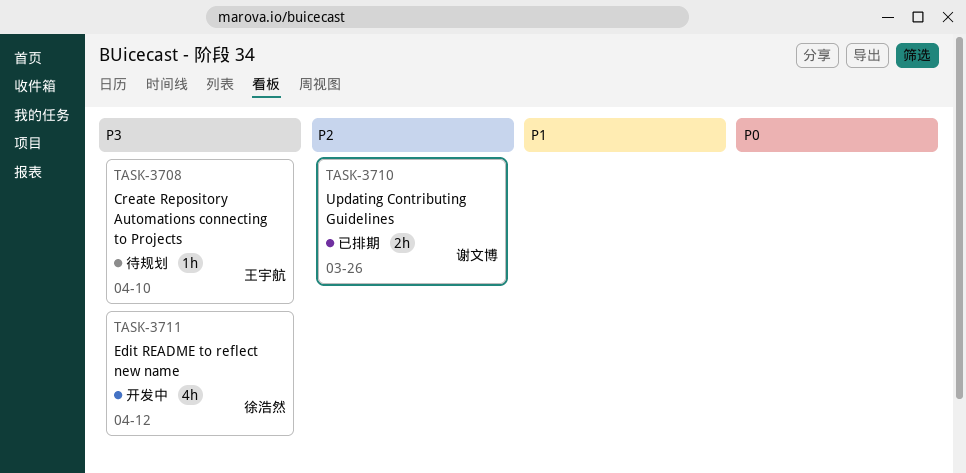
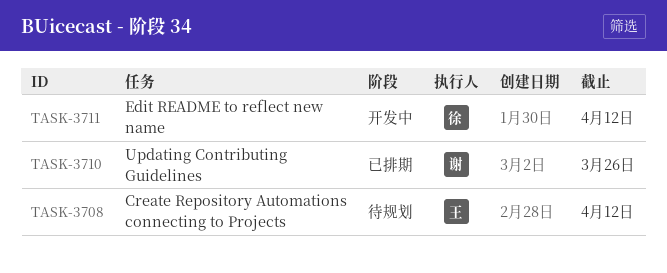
TASK-3708, due: Apr 10 -> Apr 12

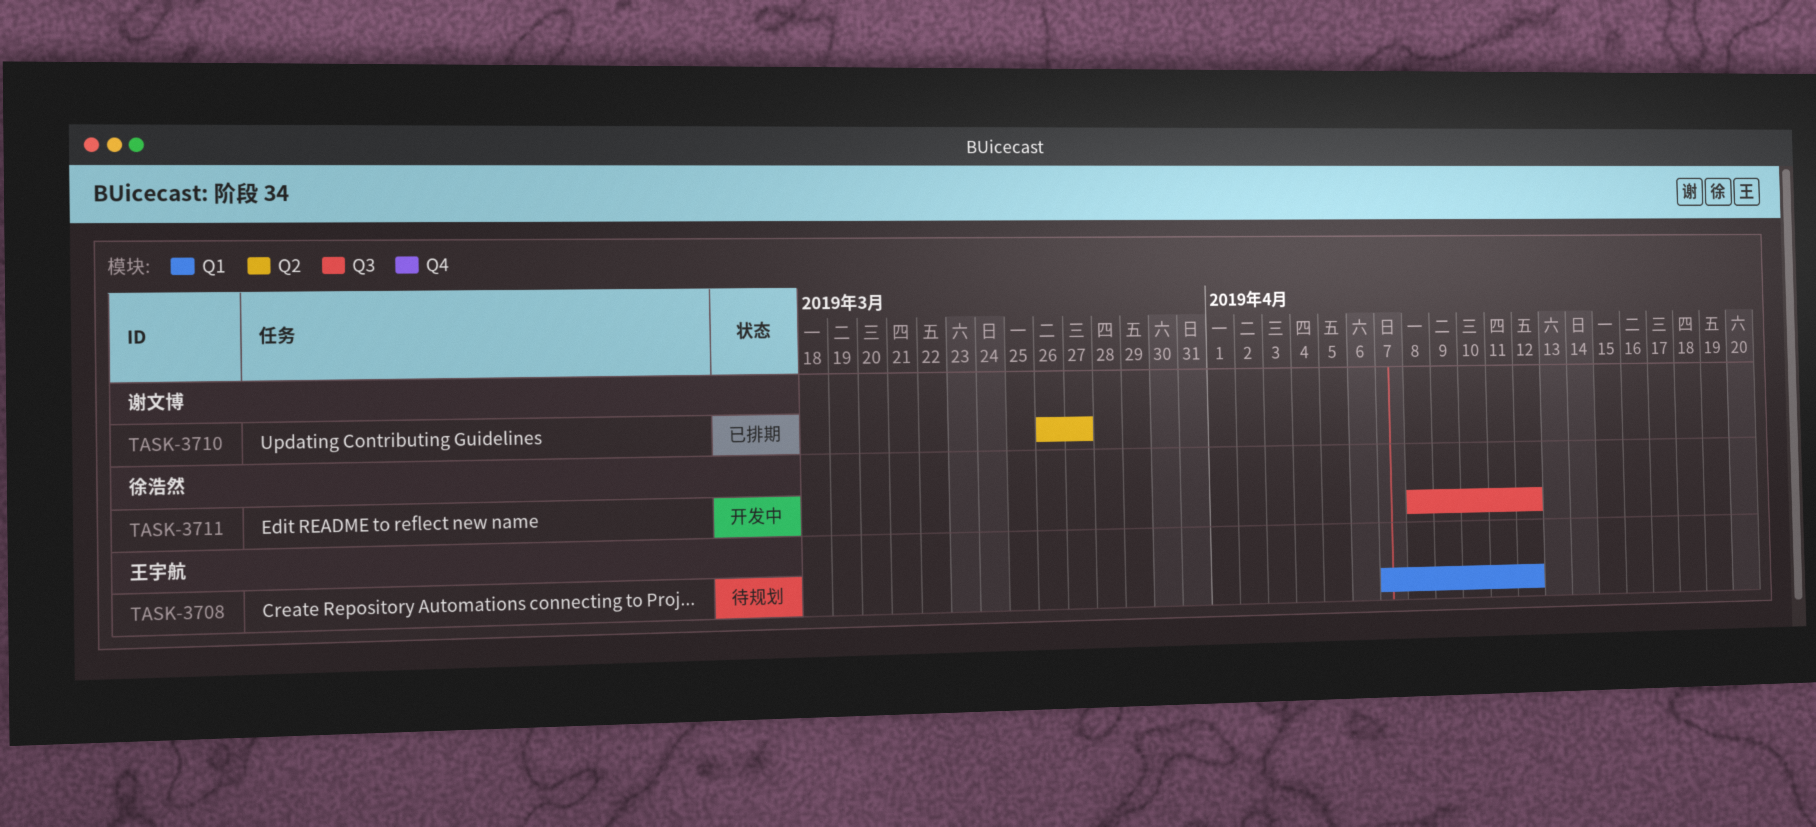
TASK-3710, due: Mar 26 -> Mar 27

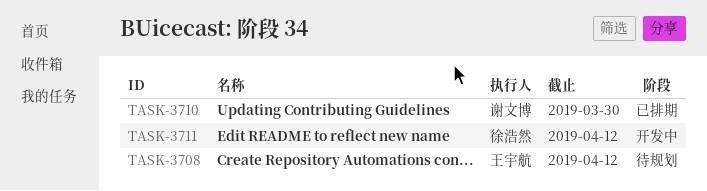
TASK-3710, due: Mar 27 -> Mar 30

